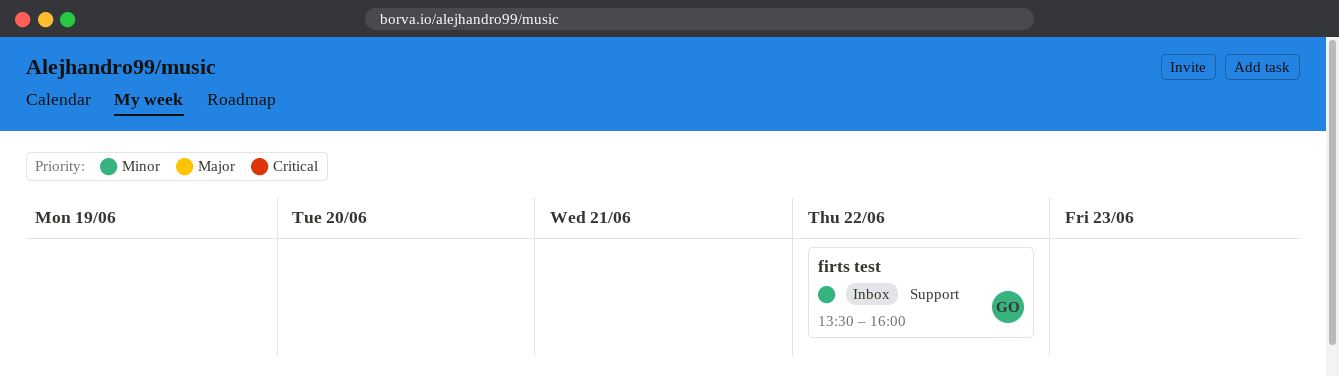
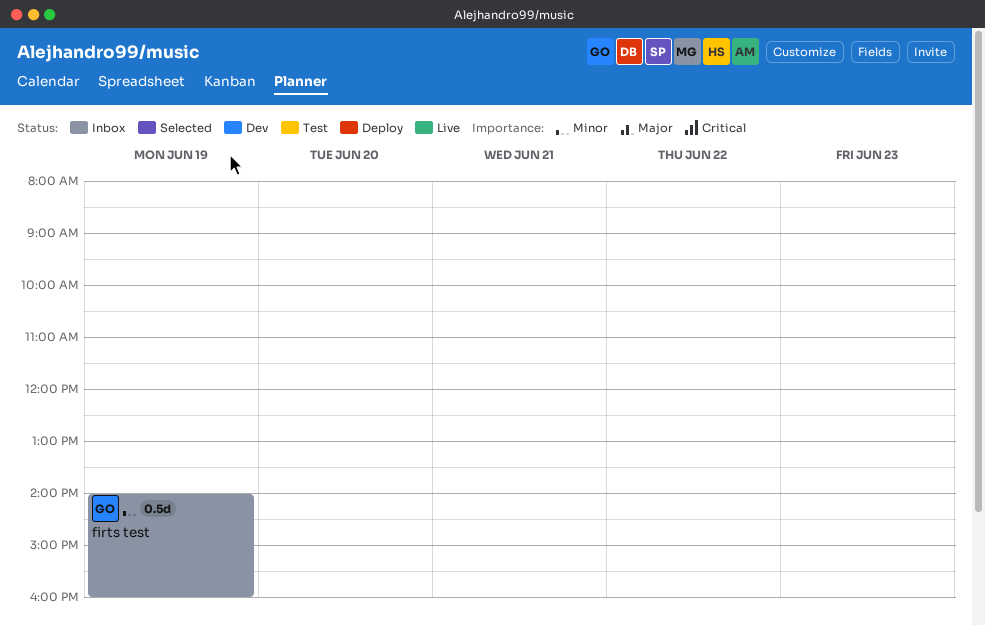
firts test, day: Jun 22 -> Jun 19
firts test, begins: 13:30 -> 14:00

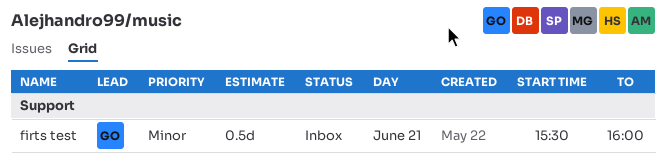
firts test, day: Jun 19 -> Jun 21
firts test, begins: 14:00 -> 15:30

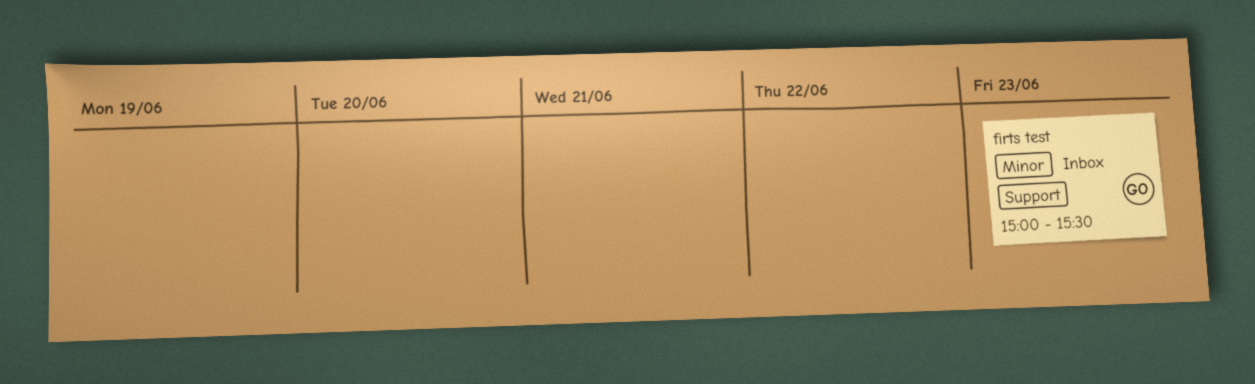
firts test, day: Jun 21 -> Jun 23
firts test, begins: 15:30 -> 15:00
firts test, ends: 16:00 -> 15:30

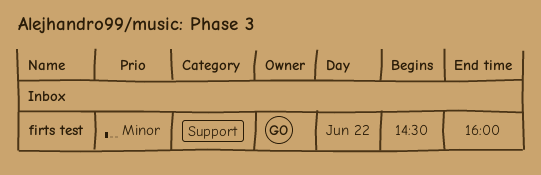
firts test, day: Jun 23 -> Jun 22
firts test, begins: 15:00 -> 14:30
firts test, ends: 15:30 -> 16:00

